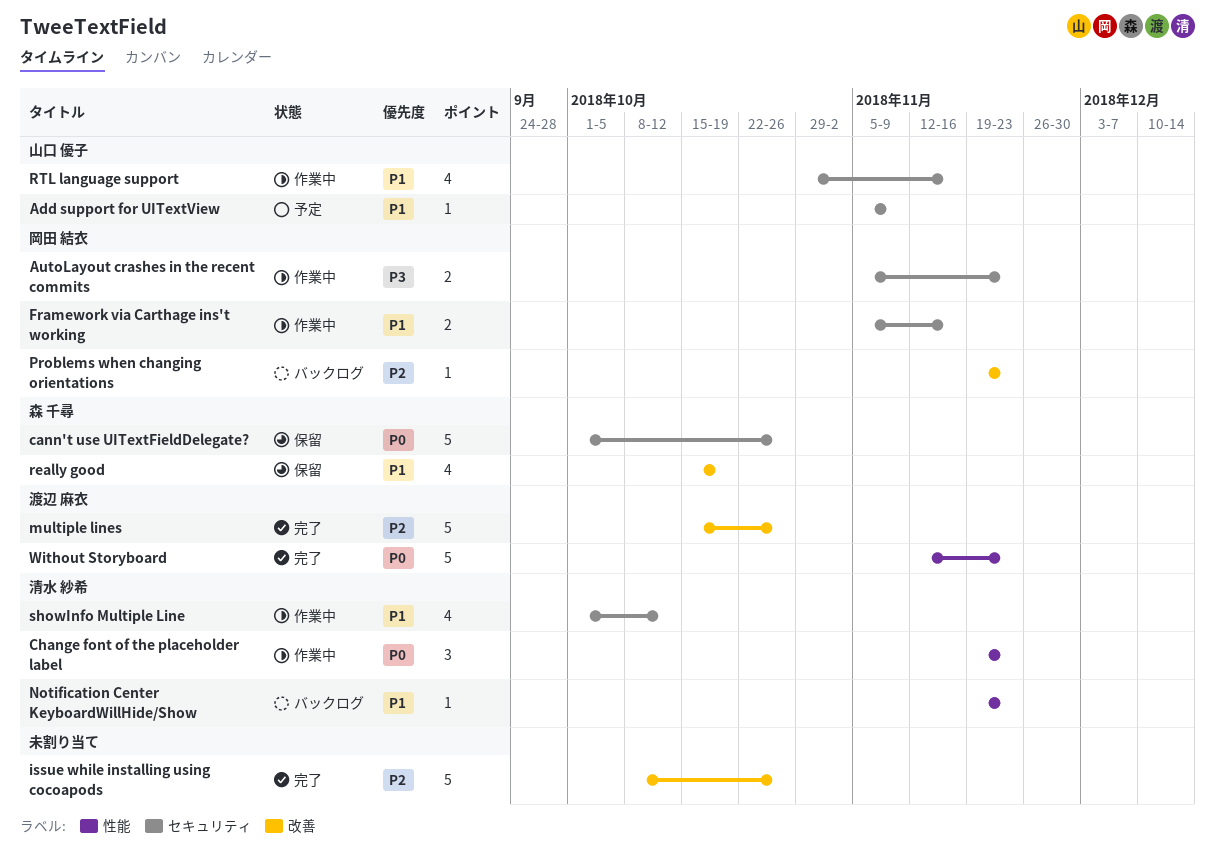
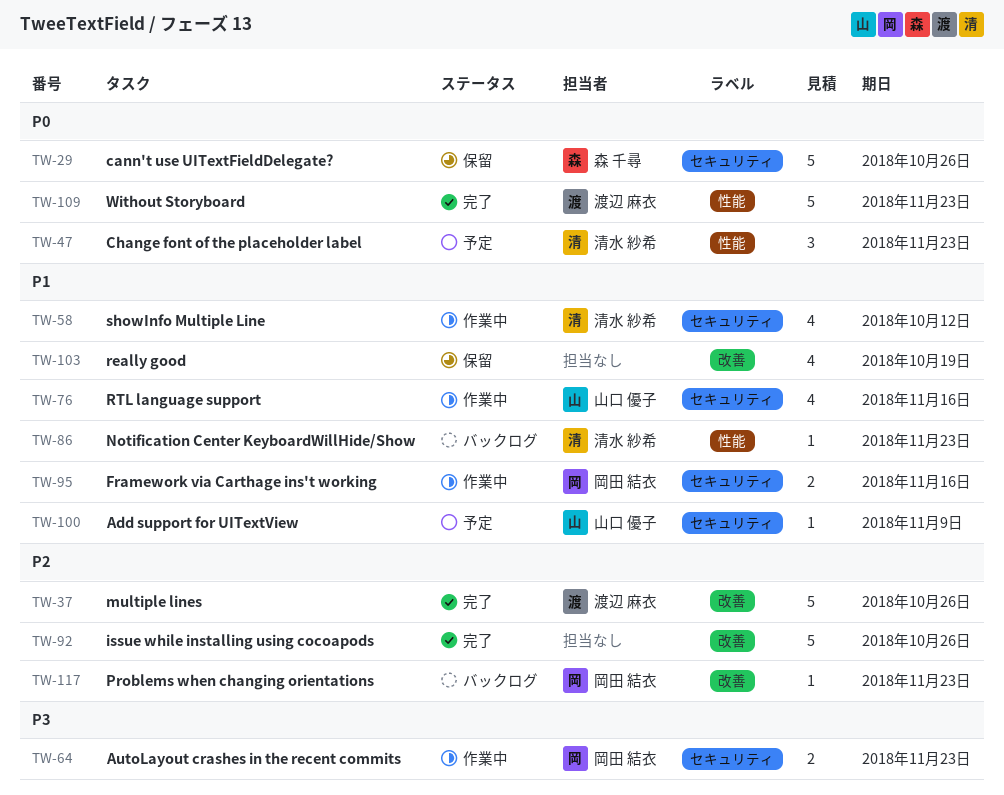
Change font of the placeholder label, status: 作業中 -> 予定
really good, owner: 森 千尋 -> none

